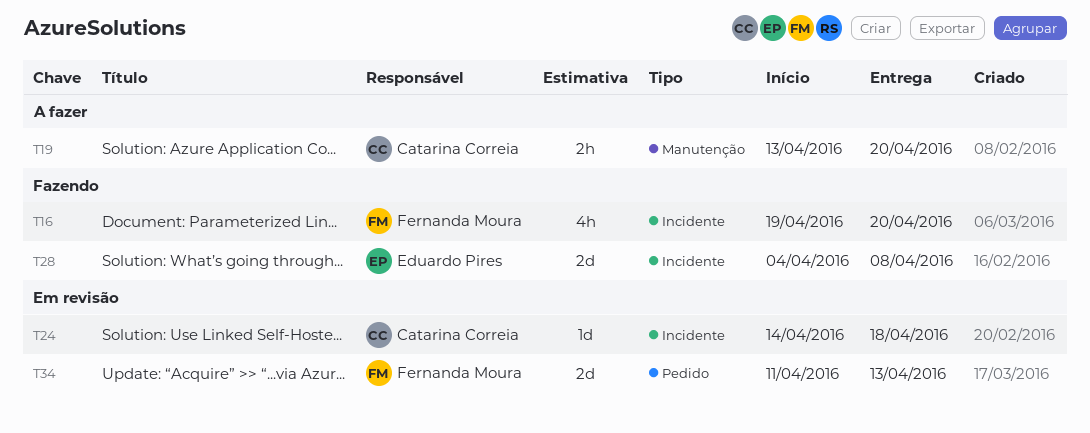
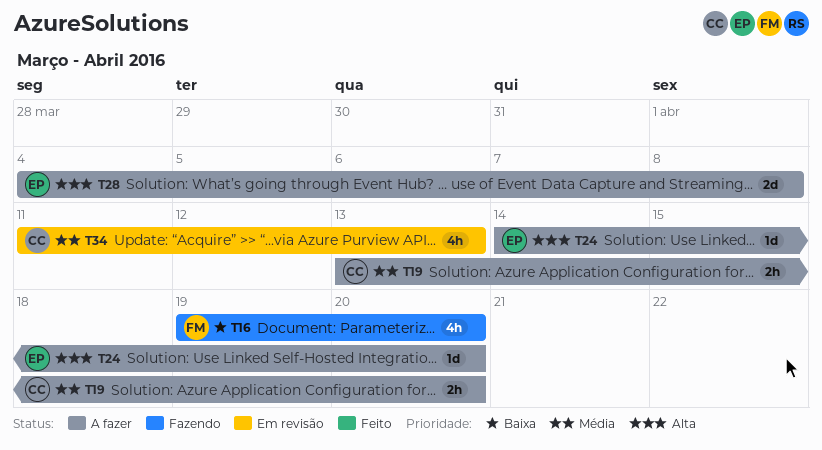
T24, status: Em revisão -> A fazer
T24, owner: Catarina Correia -> Eduardo Pires
T24, due: Apr 18 -> Apr 20
T28, status: Fazendo -> A fazer
T34, owner: Fernanda Moura -> Catarina Correia
T34, estimate: 2d -> 4h

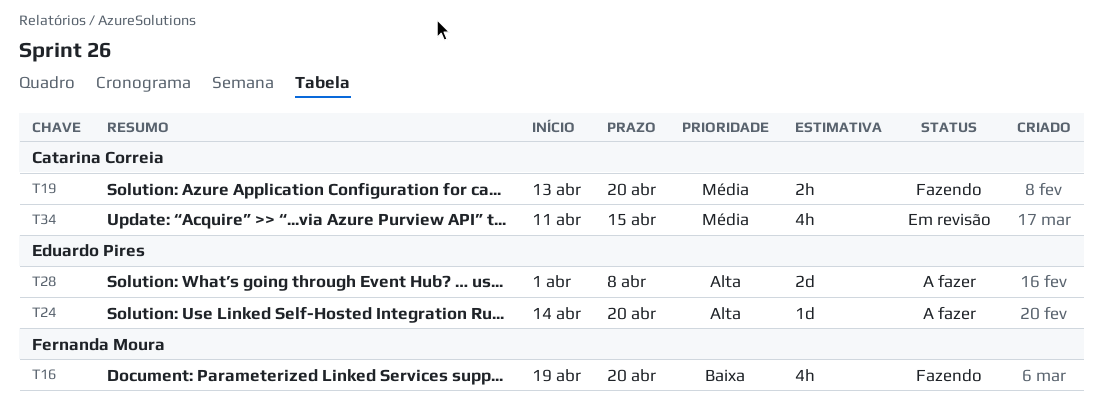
T19, status: A fazer -> Fazendo
T28, start: Apr 4 -> Apr 1
T34, due: Apr 13 -> Apr 15

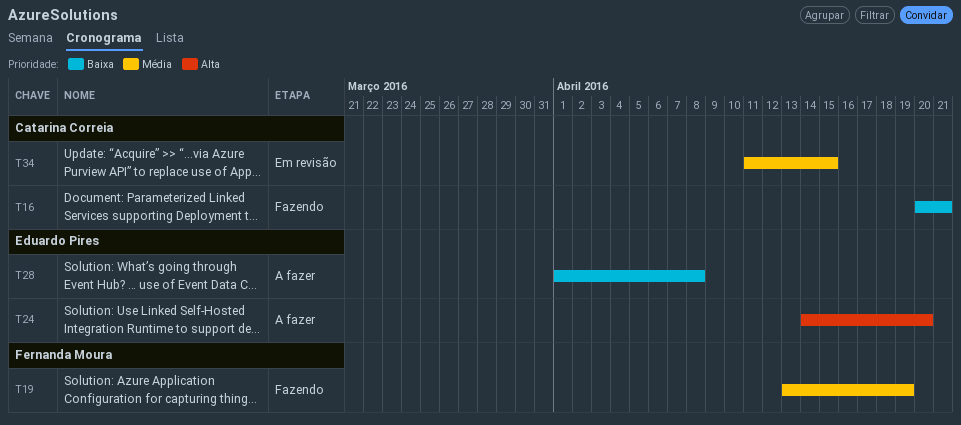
T16, owner: Fernanda Moura -> Catarina Correia
T16, start: Apr 19 -> Apr 20
T16, due: Apr 20 -> Apr 21
T19, owner: Catarina Correia -> Fernanda Moura
T19, due: Apr 20 -> Apr 19
T28, priority: Alta -> Baixa

